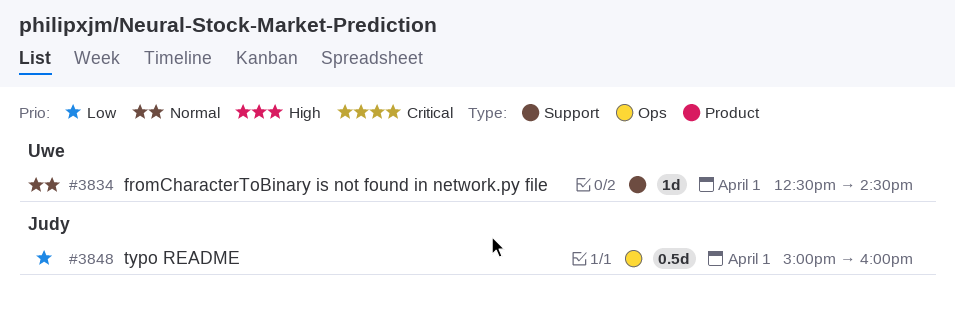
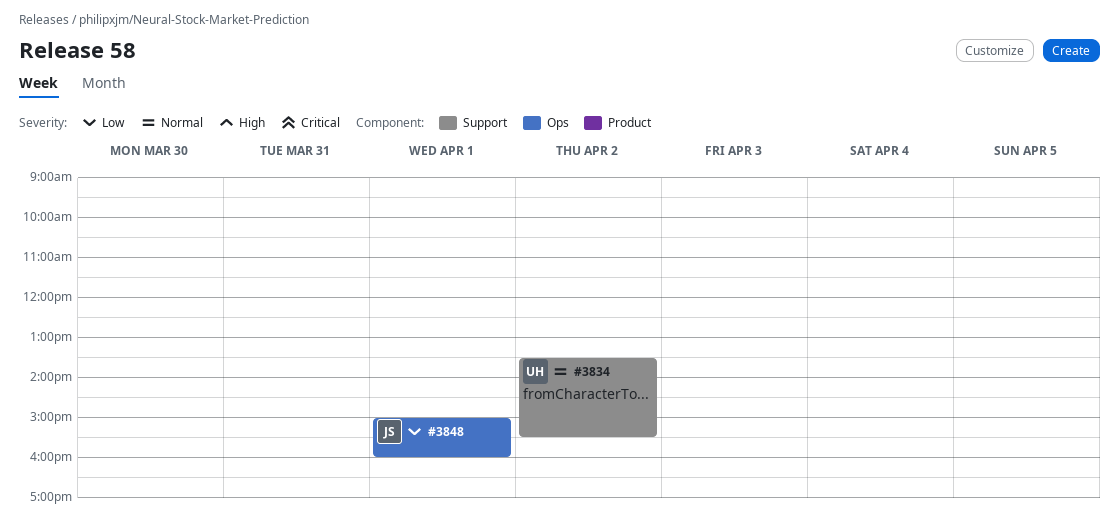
#3834, day: Apr 1 -> Apr 2
#3834, begins: 12:30 -> 13:30
#3834, ends: 14:30 -> 15:30

